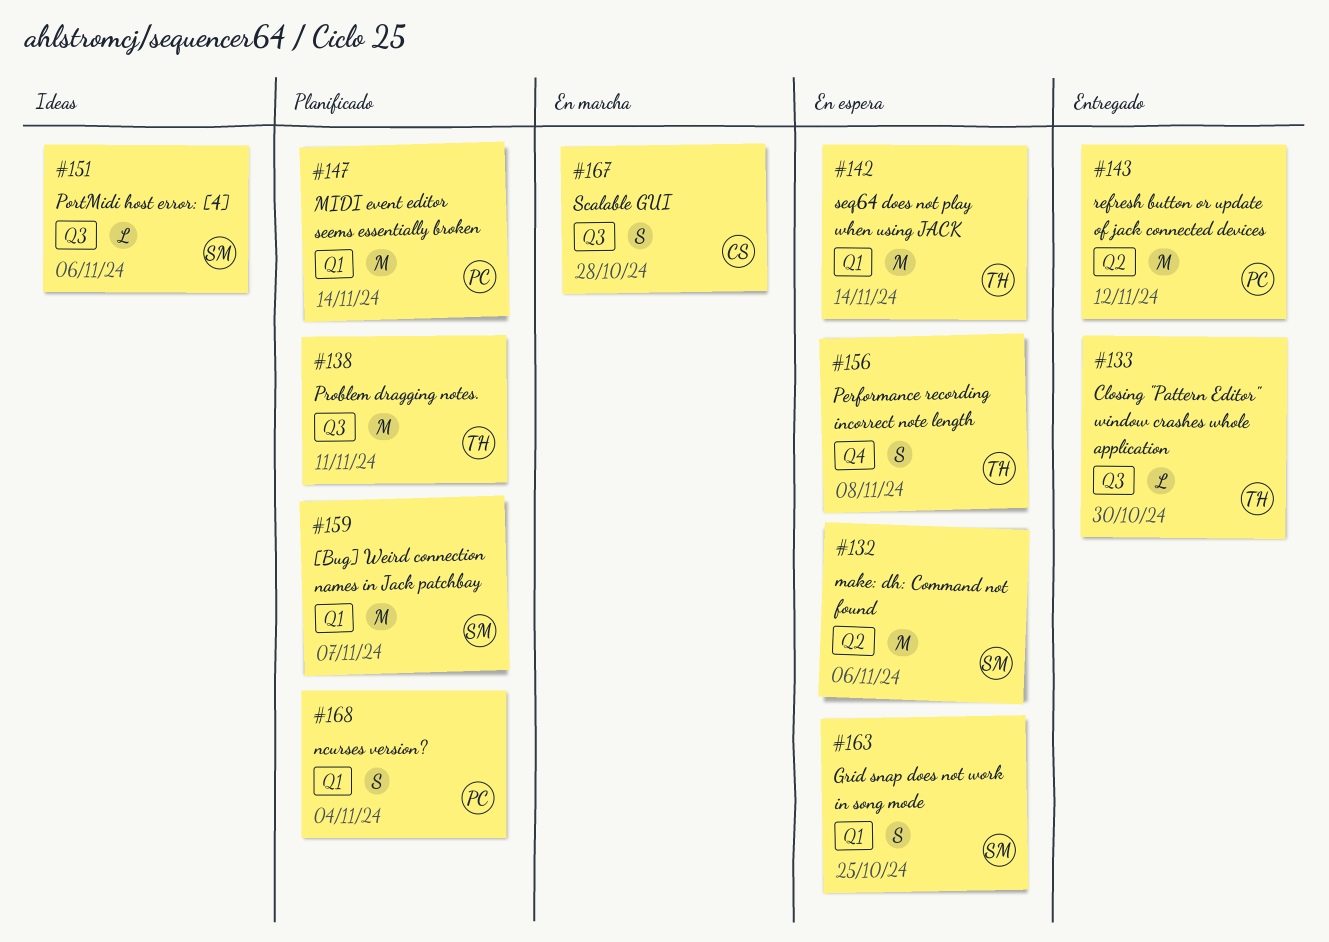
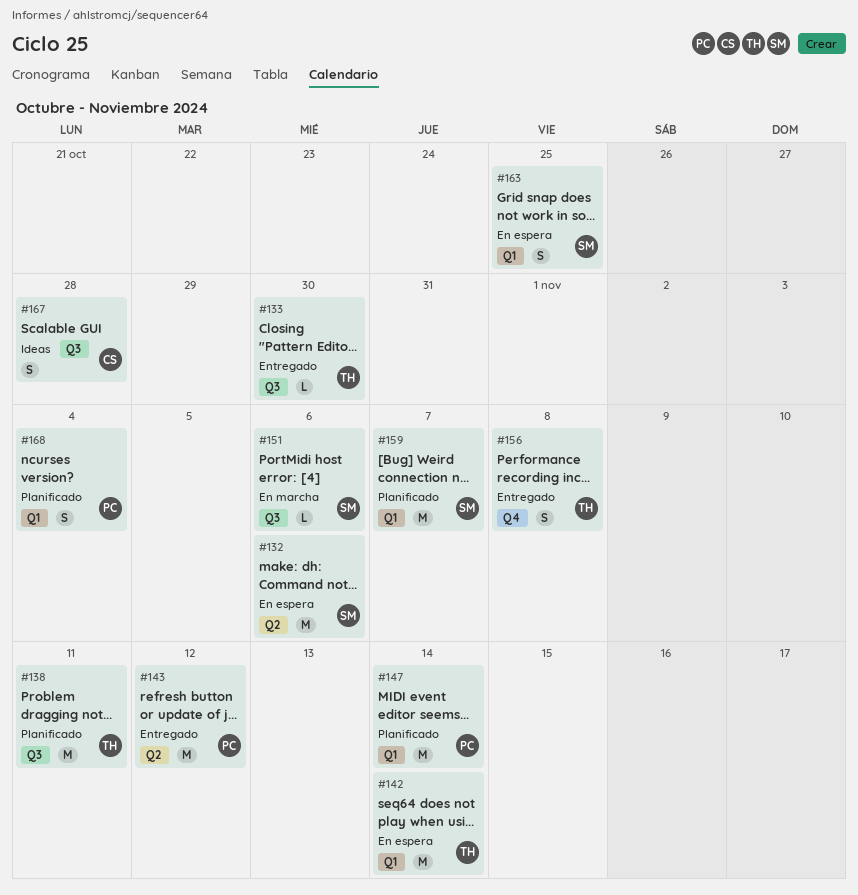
#151, status: Ideas -> En marcha
#156, status: En espera -> Entregado
#167, status: En marcha -> Ideas

